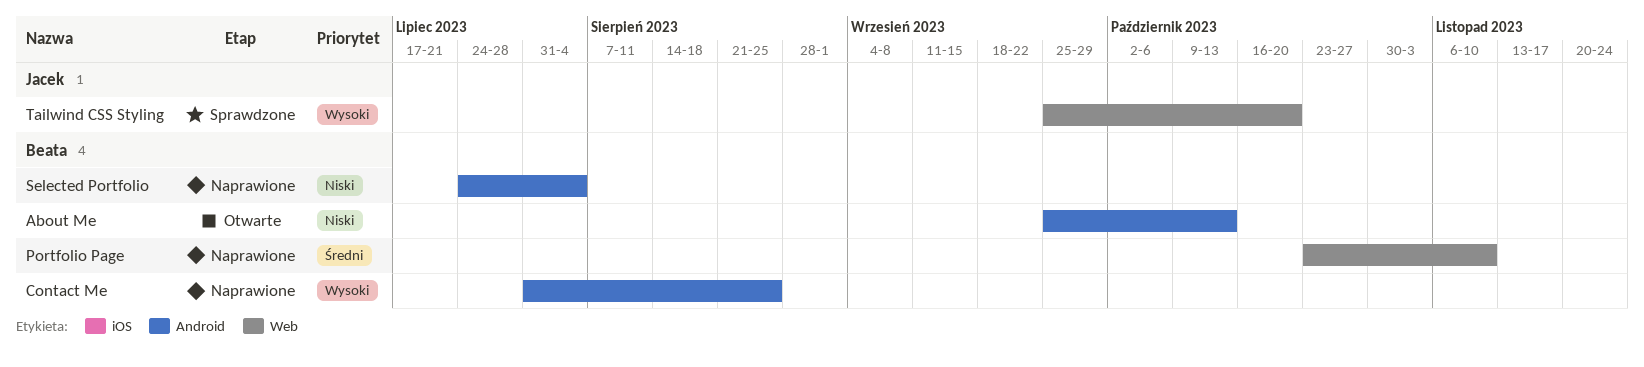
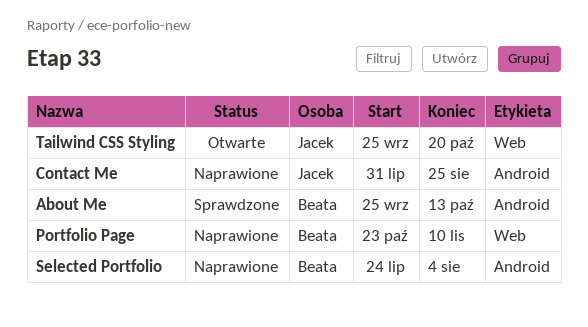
About Me, status: Otwarte -> Sprawdzone
Contact Me, owner: Beata -> Jacek
Tailwind CSS Styling, status: Sprawdzone -> Otwarte

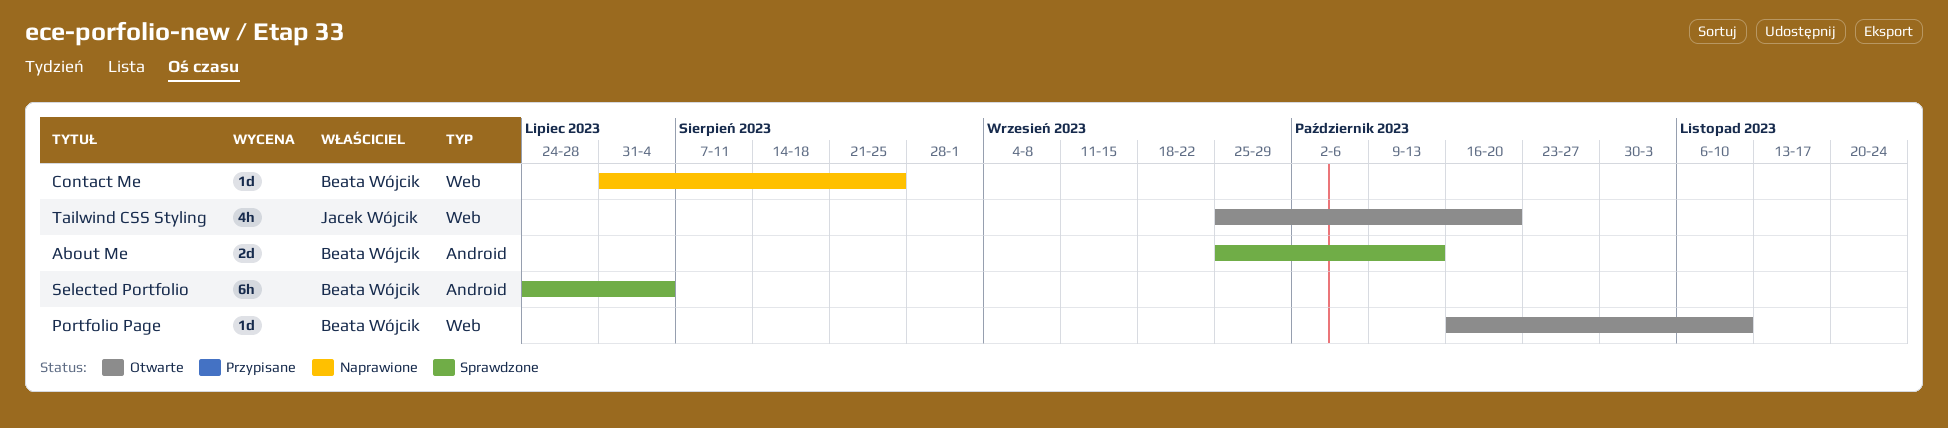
Contact Me, owner: Jacek Wójcik -> Beata Wójcik
Contact Me, label: Android -> Web
Portfolio Page, status: Naprawione -> Otwarte
Portfolio Page, start: Oct 23 -> Oct 16
Selected Portfolio, status: Naprawione -> Sprawdzone

